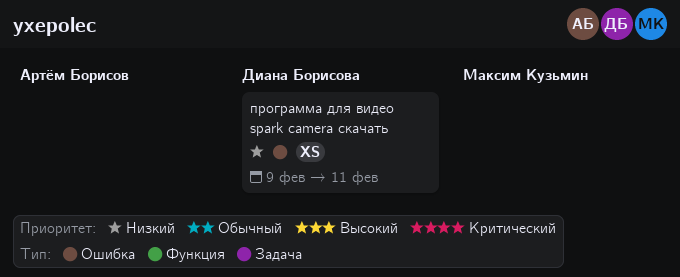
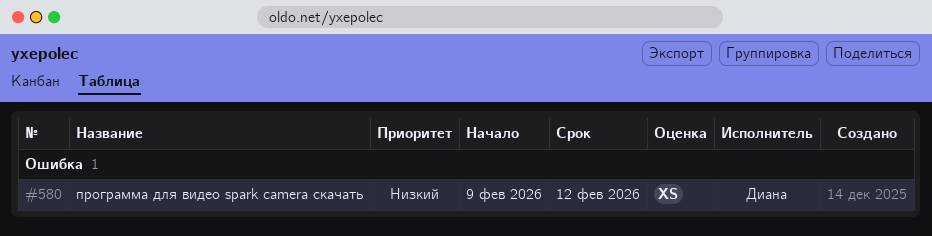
программа для видео spark camera скачать, due: Feb 11 -> Feb 12

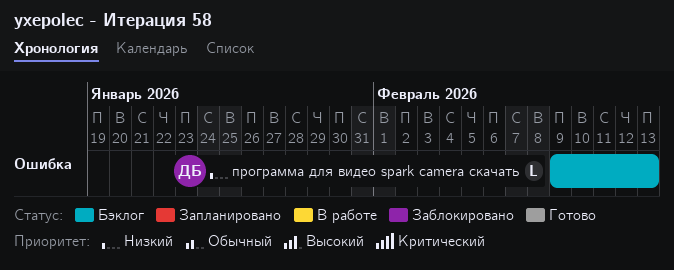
программа для видео spark camera скачать, estimate: XS -> L
программа для видео spark camera скачать, due: Feb 12 -> Feb 13

